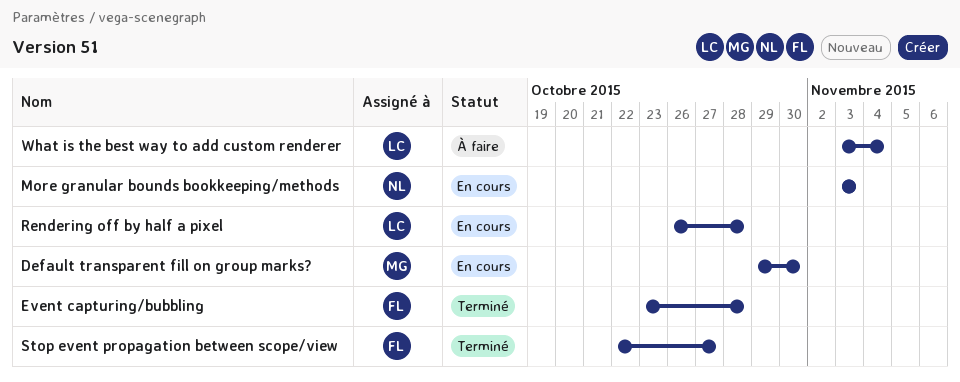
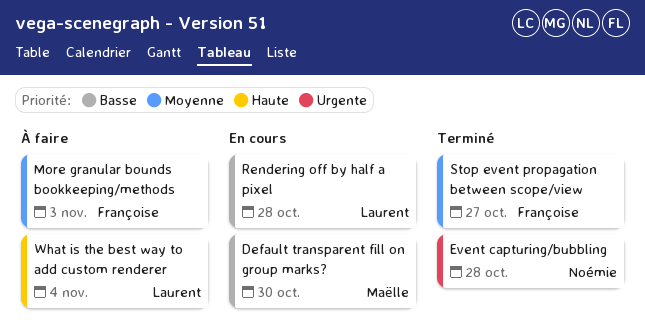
Event capturing/bubbling, owner: Françoise -> Noémie
More granular bounds bookkeeping/methods, status: En cours -> À faire
More granular bounds bookkeeping/methods, owner: Noémie -> Françoise

